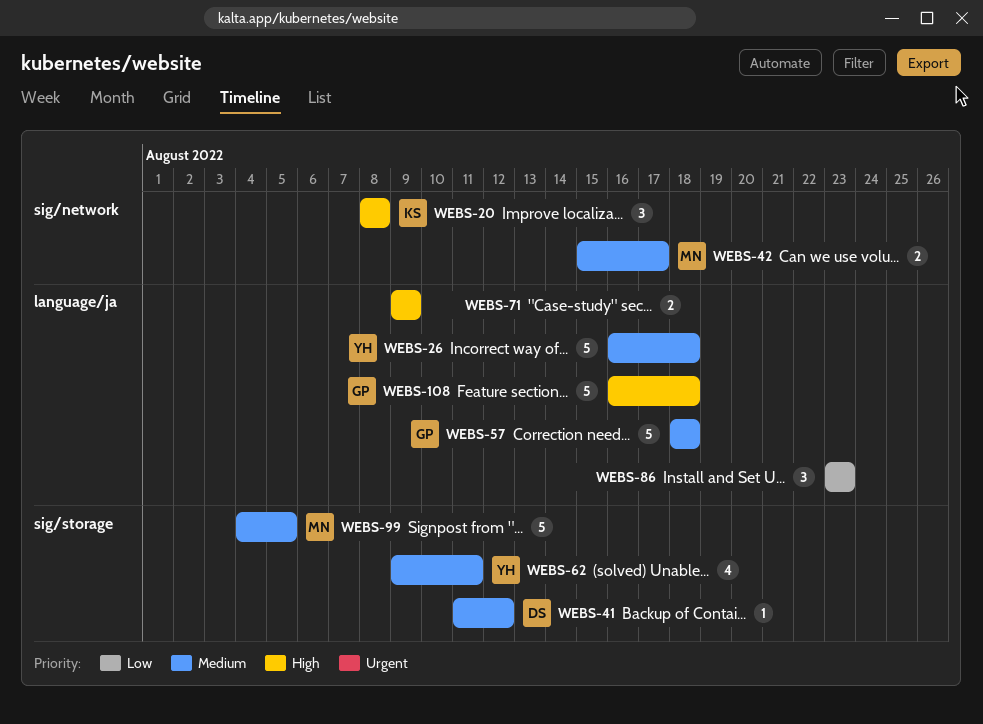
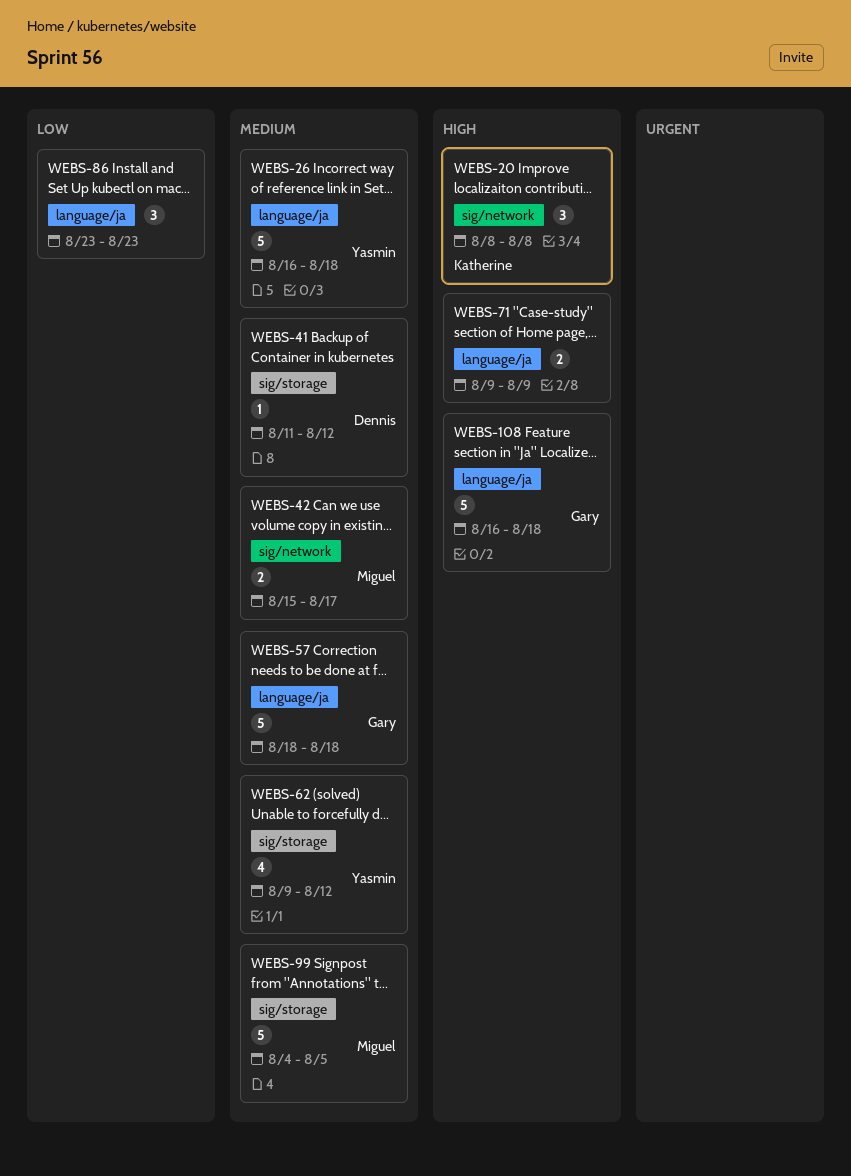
WEBS-62, due: Aug 11 -> Aug 12

